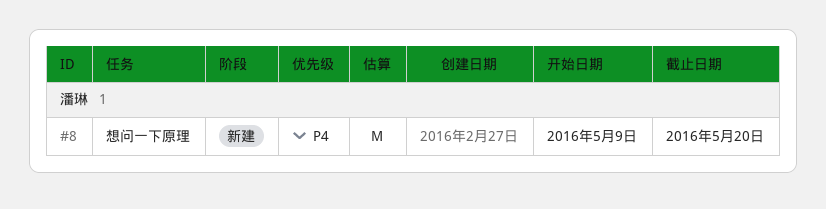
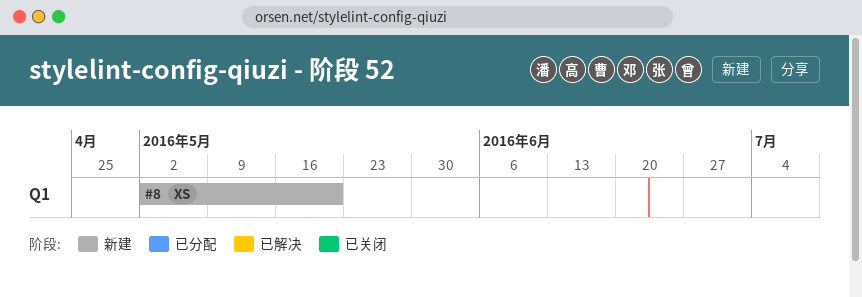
#8, estimate: M -> XS
#8, start: May 9 -> May 2

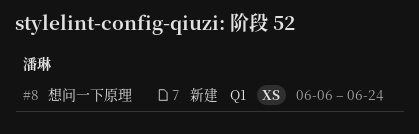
#8, start: May 2 -> Jun 6
#8, due: May 20 -> Jun 24

